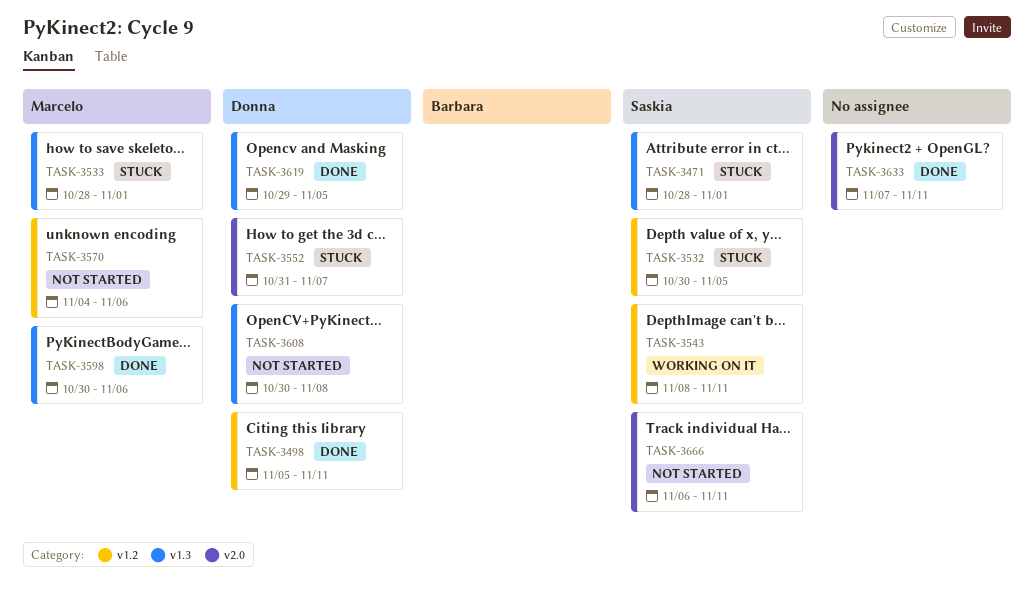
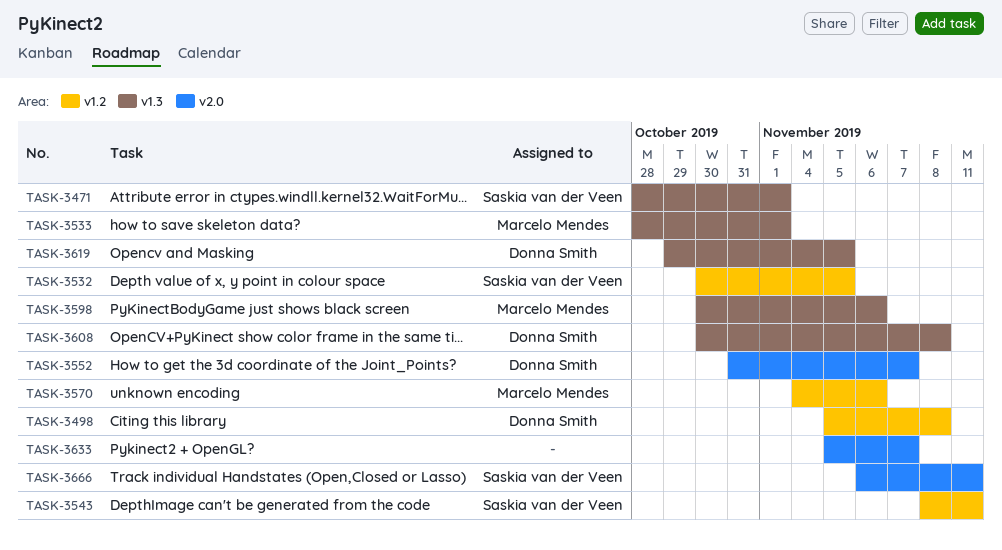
TASK-3498, due: Nov 11 -> Nov 8
TASK-3633, start: Nov 7 -> Nov 5
TASK-3633, due: Nov 11 -> Nov 7

